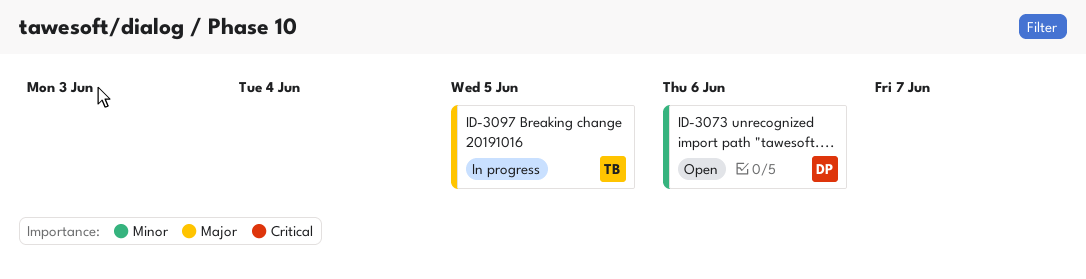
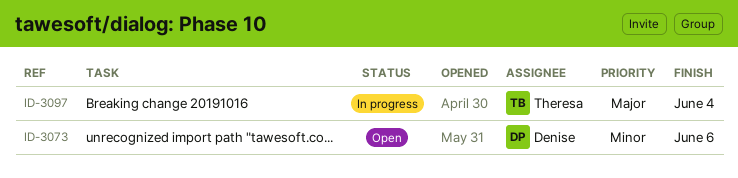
ID-3097, due: Jun 5 -> Jun 4

